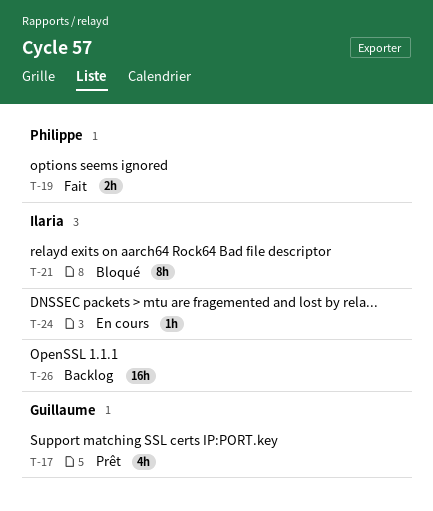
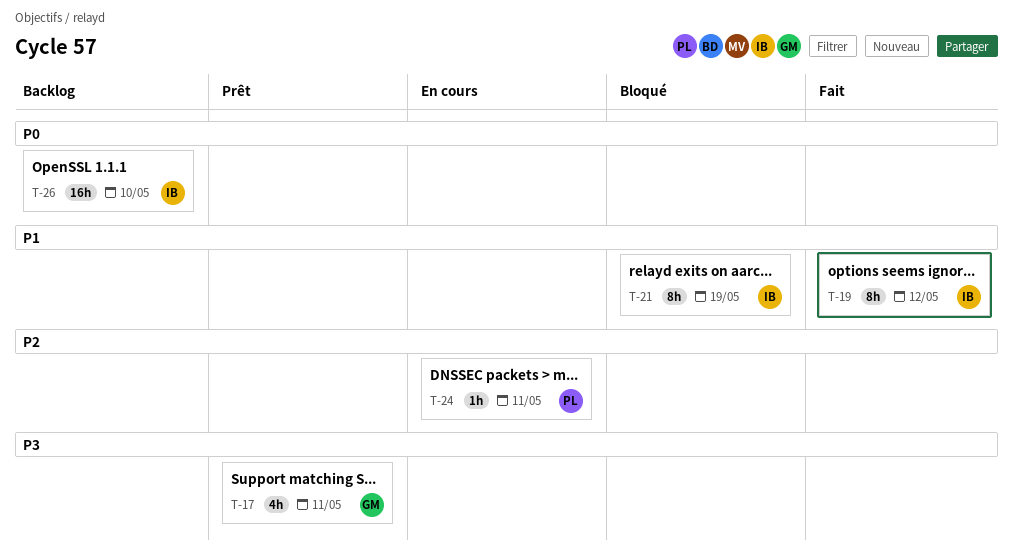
T-19, owner: Philippe -> Ilaria
T-19, estimate: 2h -> 8h
T-24, owner: Ilaria -> Philippe

